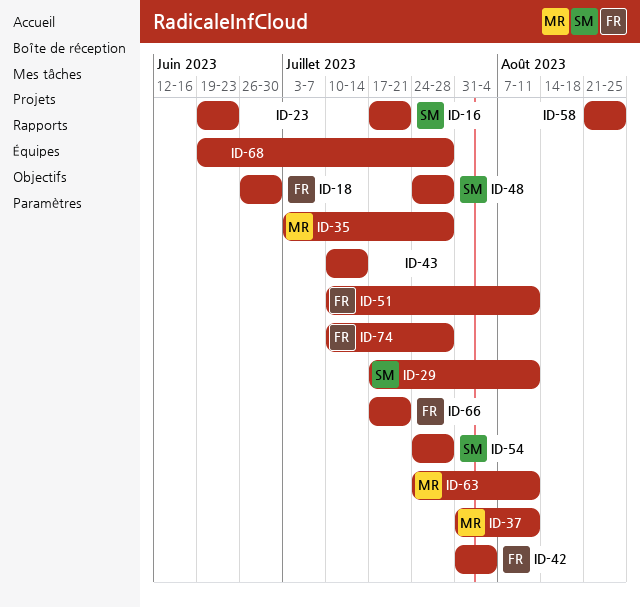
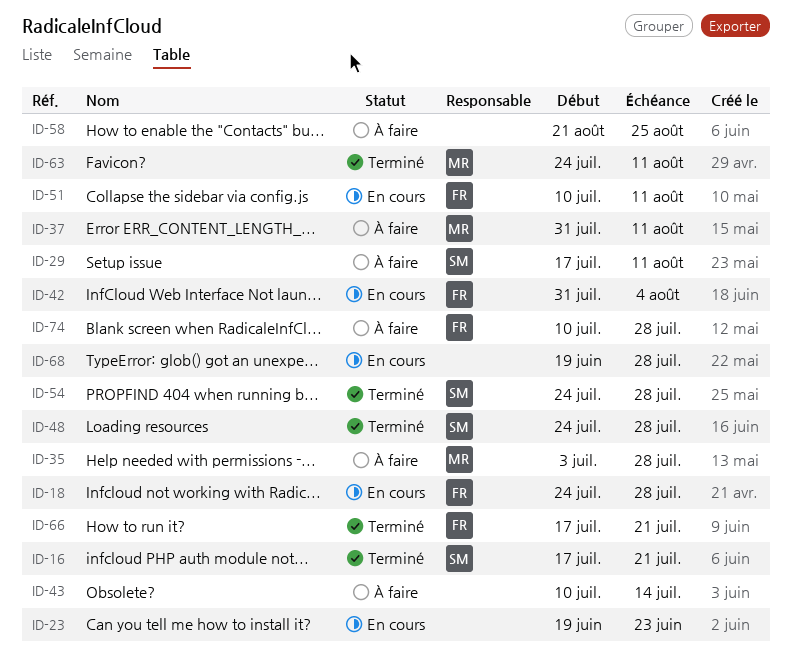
ID-18, start: Jun 26 -> Jul 24
ID-18, due: Jun 30 -> Jul 28

